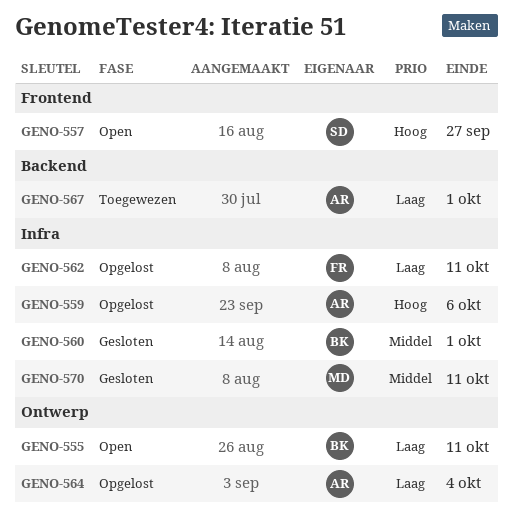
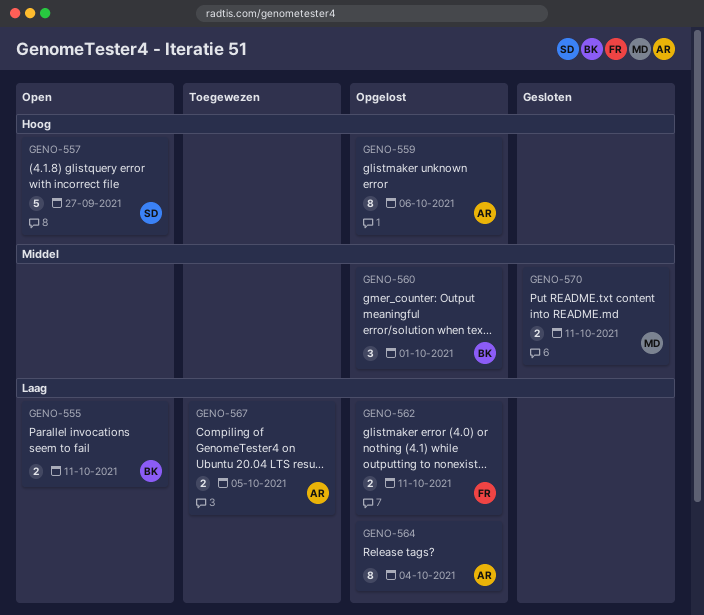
GENO-560, status: Gesloten -> Opgelost
GENO-567, due: Oct 1 -> Oct 5

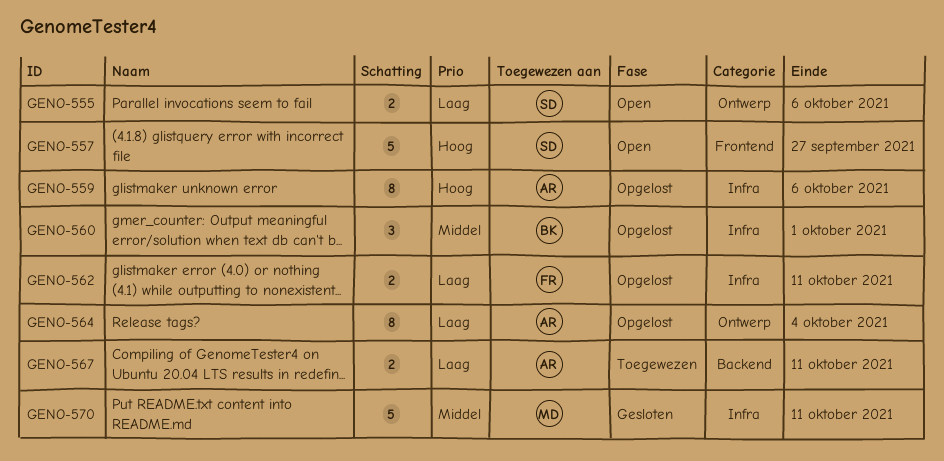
GENO-555, owner: BK -> SD
GENO-555, due: Oct 11 -> Oct 6
GENO-567, due: Oct 5 -> Oct 11
GENO-570, estimate: 2 -> 5

